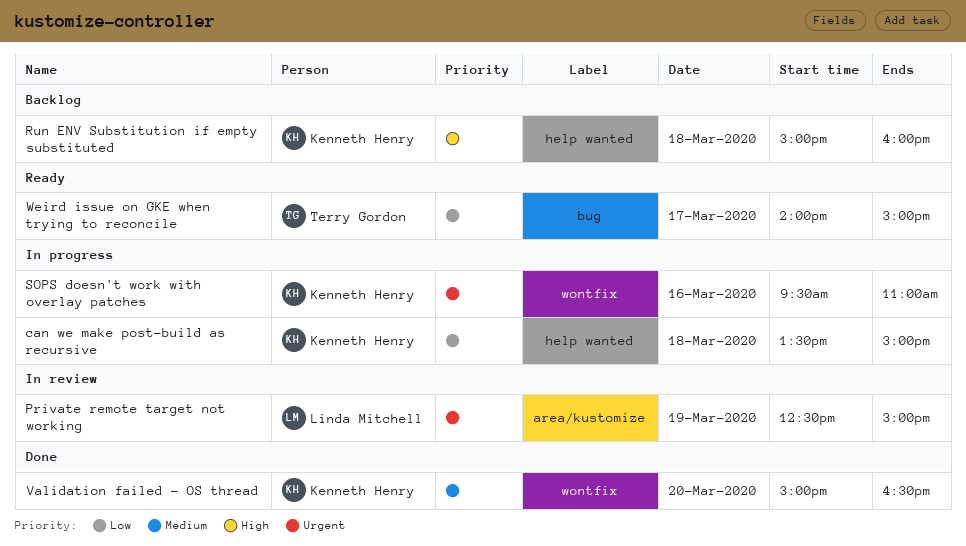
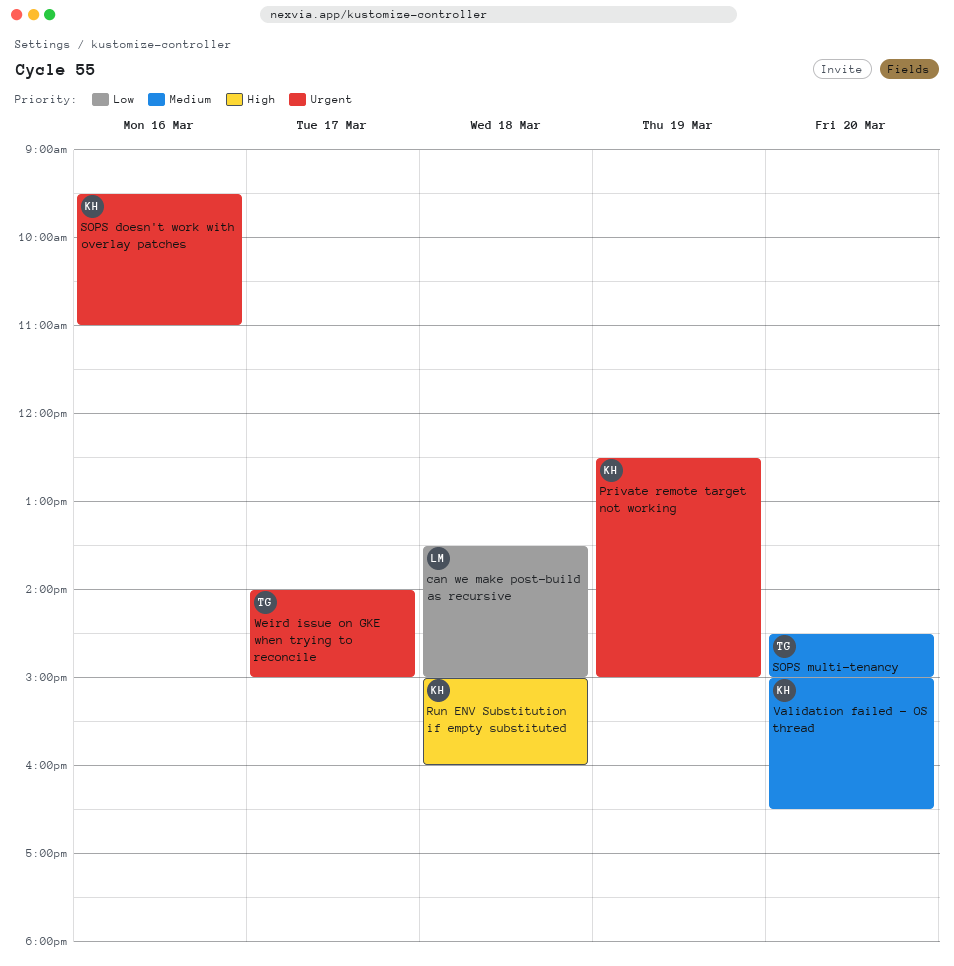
can we make post-build as recursive, owner: Kenneth Henry -> Linda Mitchell
Private remote target not working, owner: Linda Mitchell -> Kenneth Henry
SOPS multi-tenancy: none -> present
Weird issue on GKE when trying to reconcile, priority: Low -> Urgent

